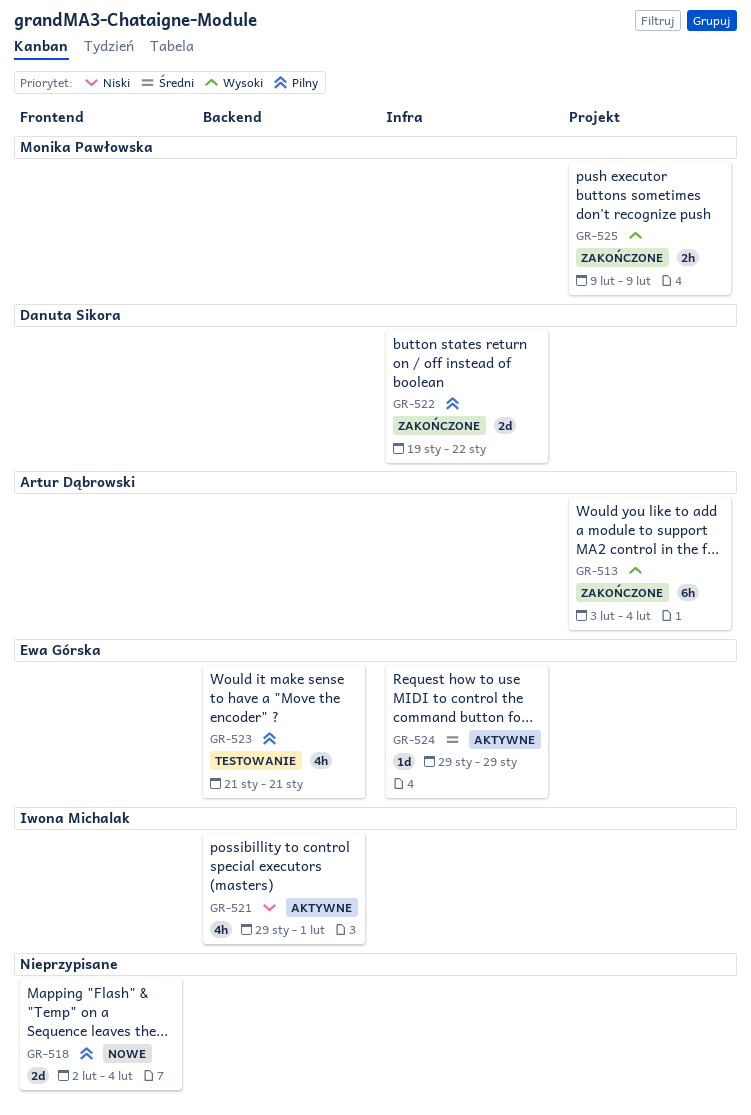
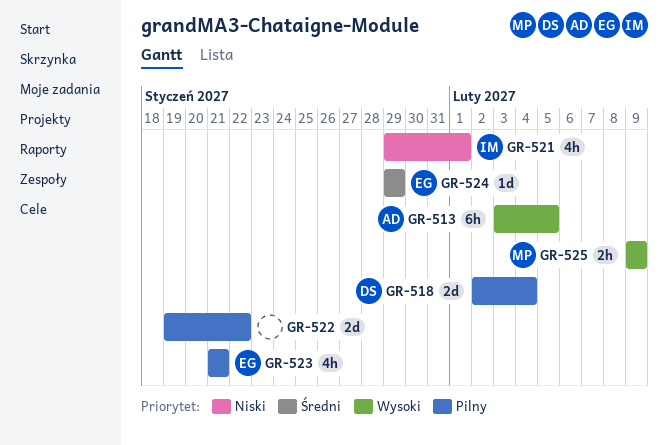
GR-513, due: Feb 4 -> Feb 5
GR-518, owner: none -> Danuta Sikora
GR-522, owner: Danuta Sikora -> none

